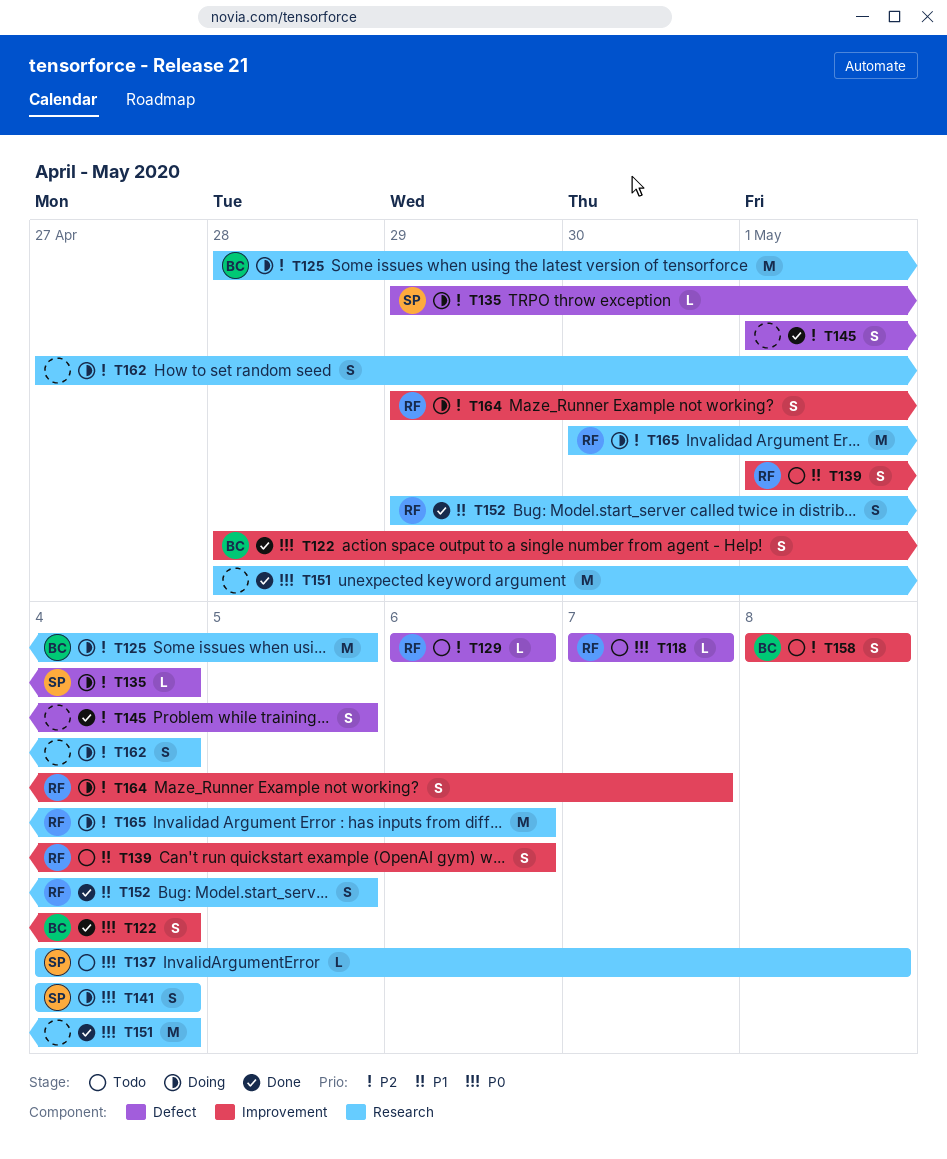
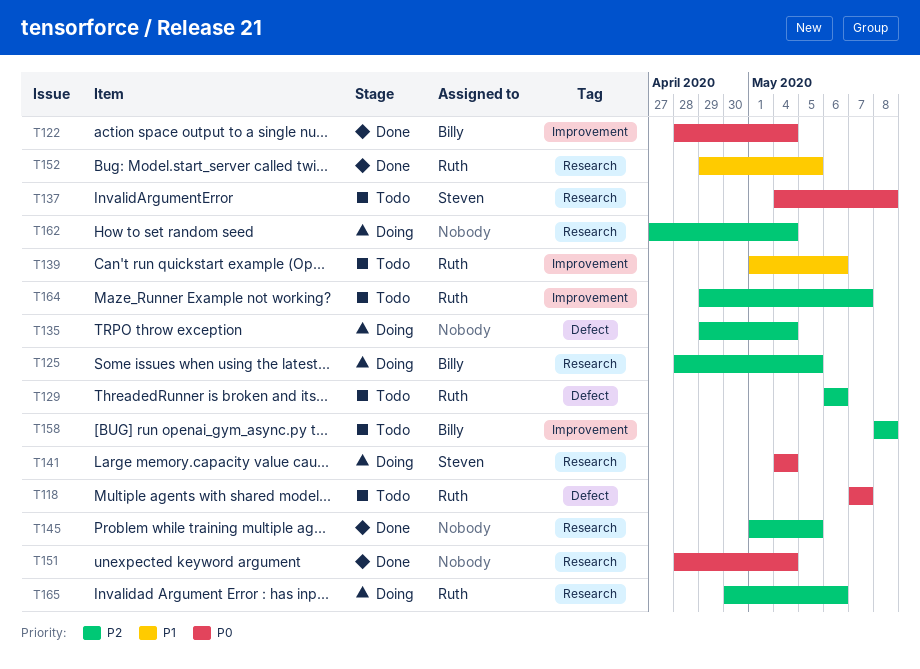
T135, owner: Steven -> none
T145, label: Defect -> Research
T164, status: Doing -> Todo

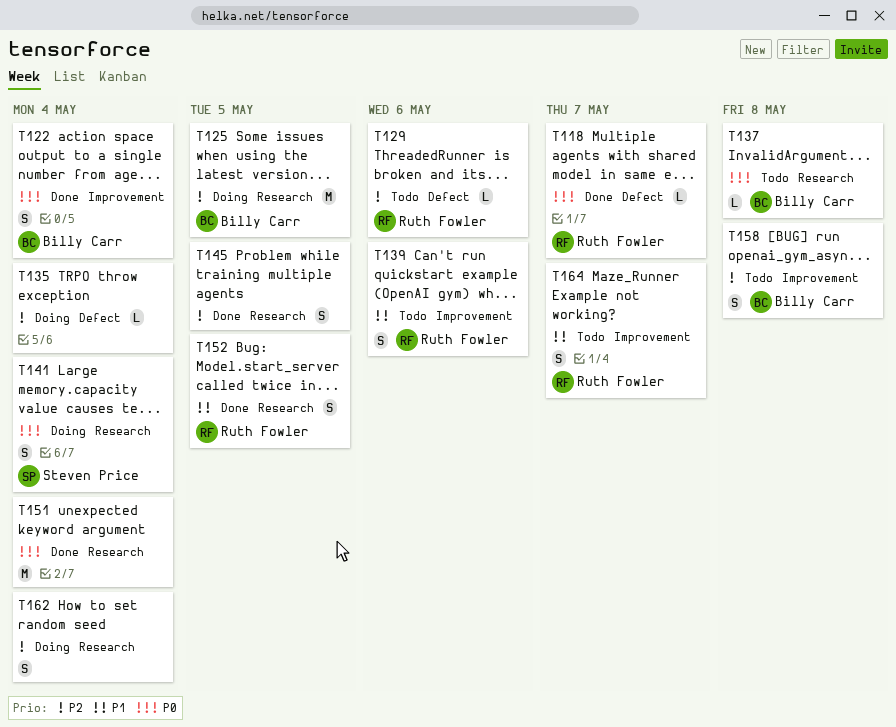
T118, status: Todo -> Done
T137, owner: Steven Price -> Billy Carr
T164, priority: P2 -> P1
T165: present -> none

